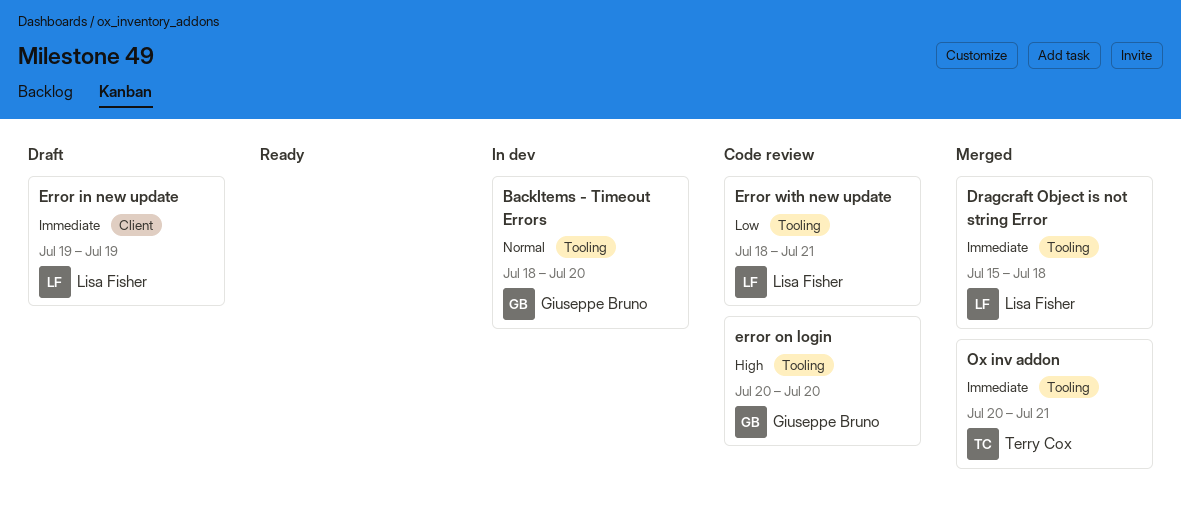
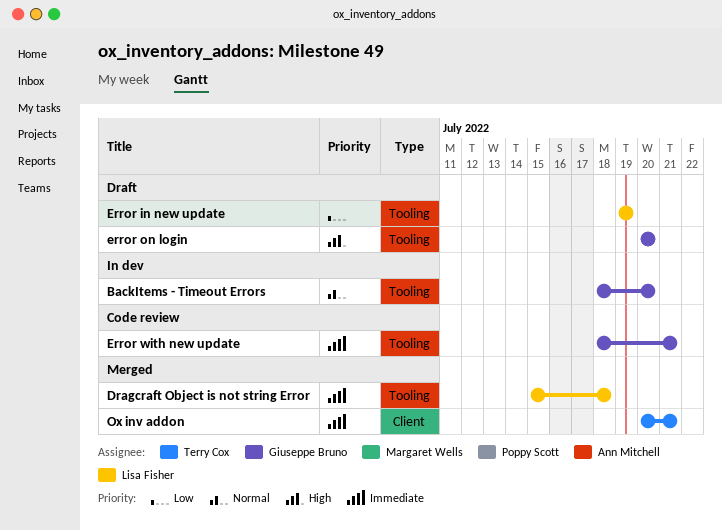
Error in new update, priority: Immediate -> Low
Error in new update, label: Client -> Tooling
error on login, status: Code review -> Draft
Error with new update, owner: Lisa Fisher -> Giuseppe Bruno
Error with new update, priority: Low -> Immediate
Ox inv addon, label: Tooling -> Client

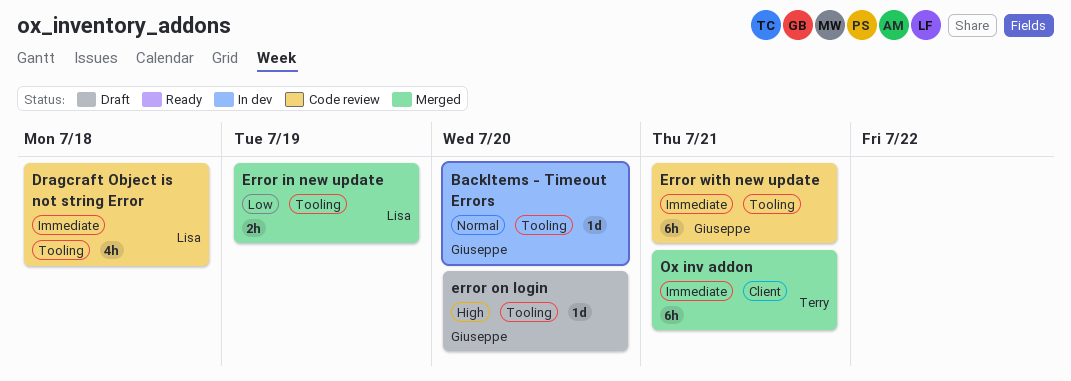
Dragcraft Object is not string Error, status: Merged -> Code review
Error in new update, status: Draft -> Merged

